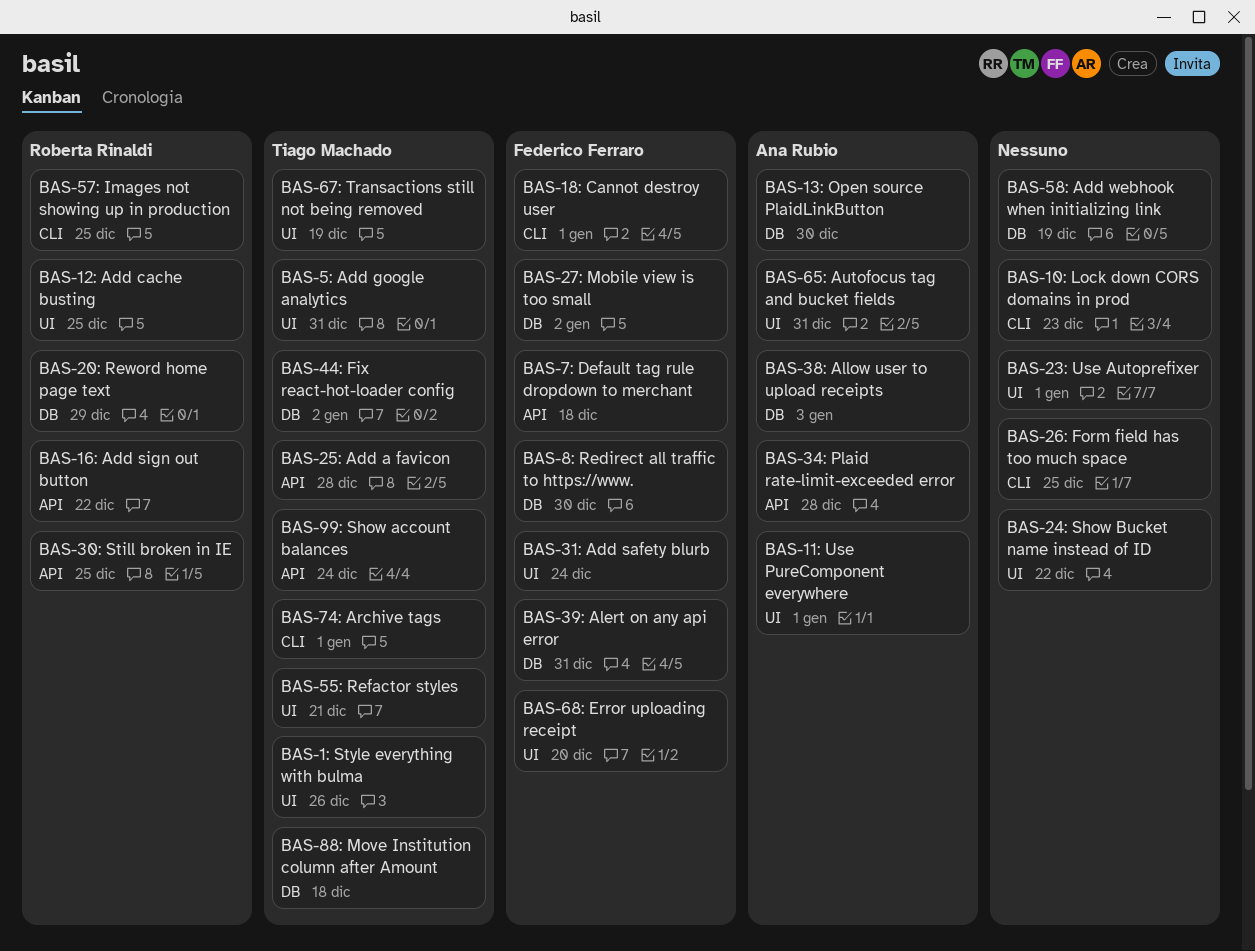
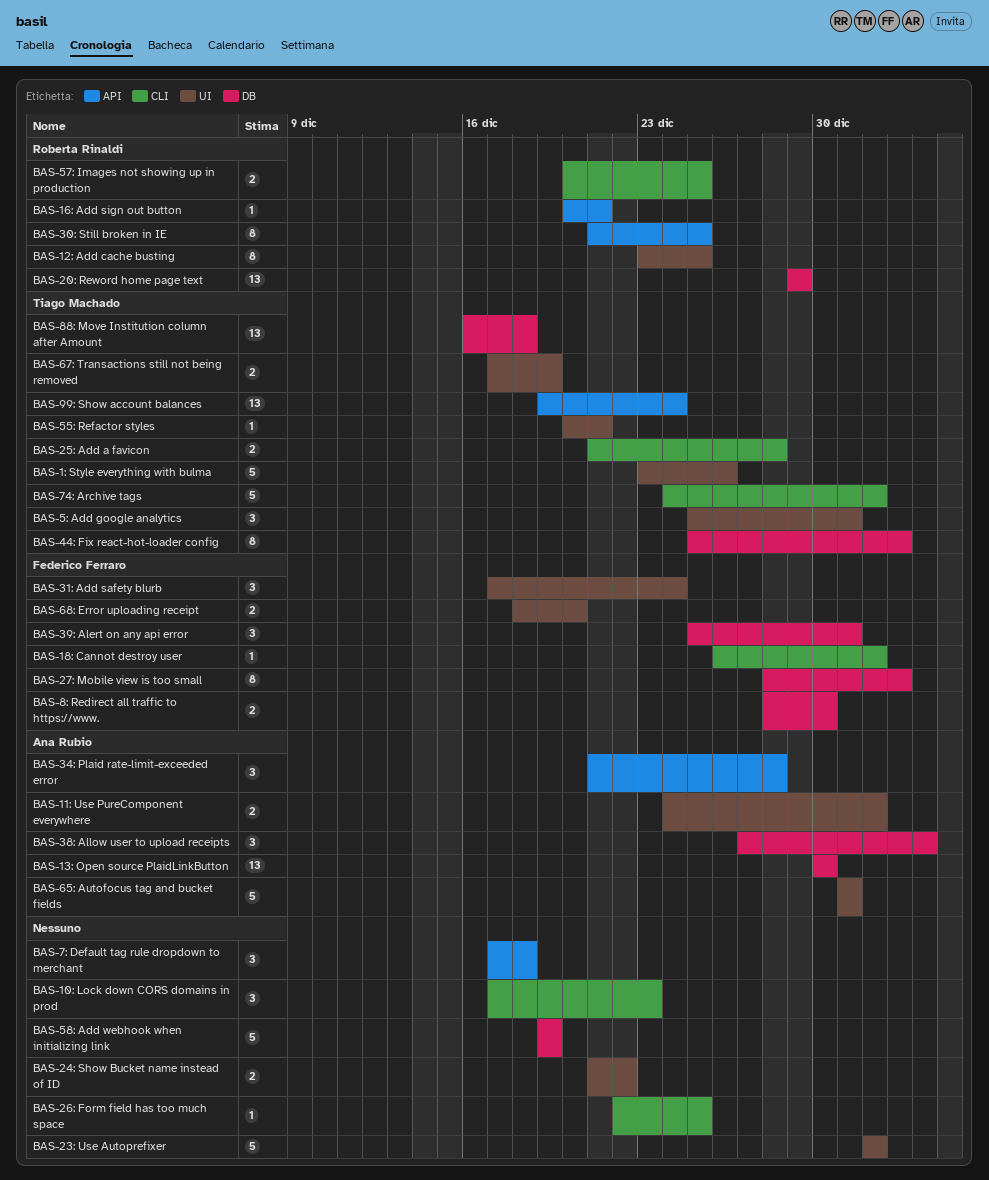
BAS-16: Add sign out button, due: Dec 22 -> Dec 21
BAS-25: Add a favicon, label: API -> CLI
BAS-7: Default tag rule dropdown to merchant, owner: Federico Ferraro -> none

